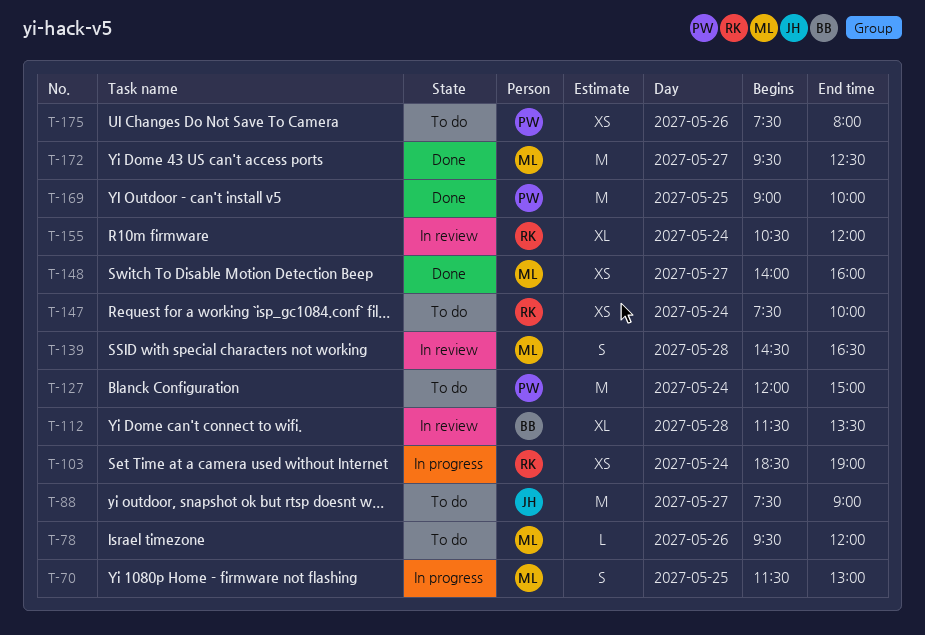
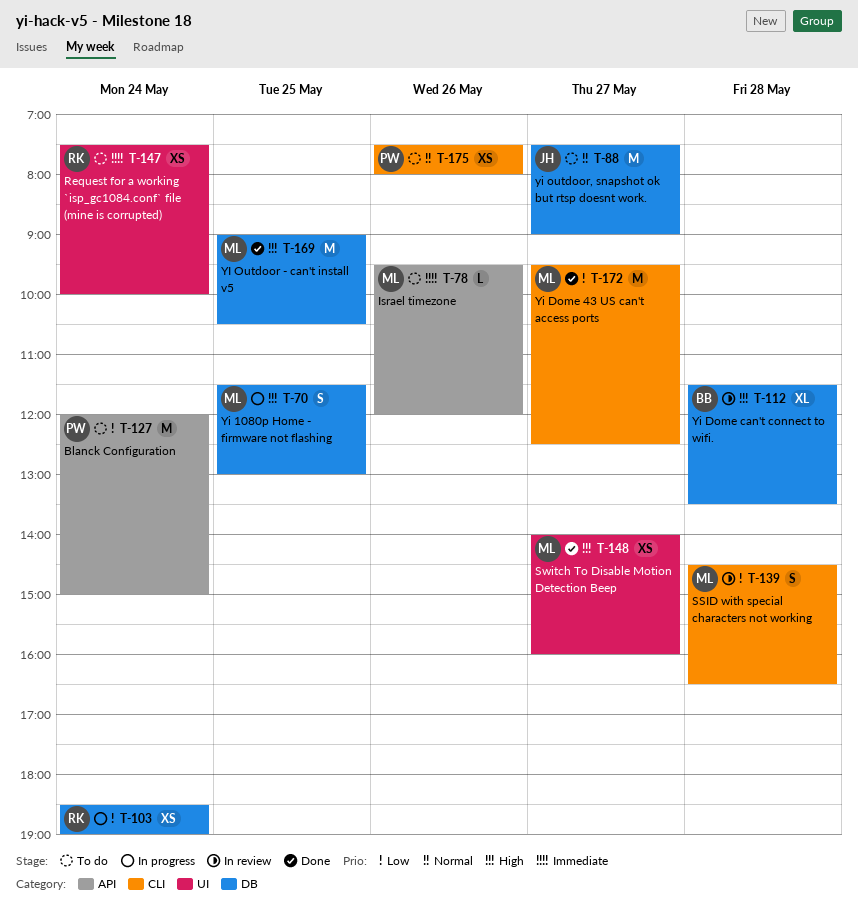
T-155: present -> none
T-169, owner: PW -> ML
T-169, ends: 10:00 -> 10:30

